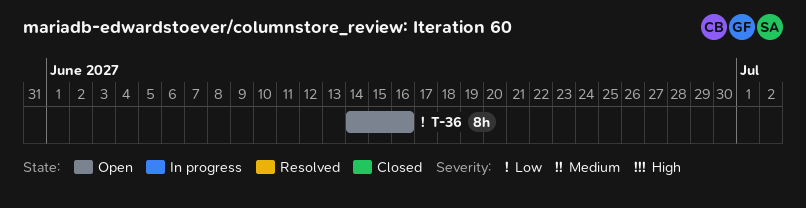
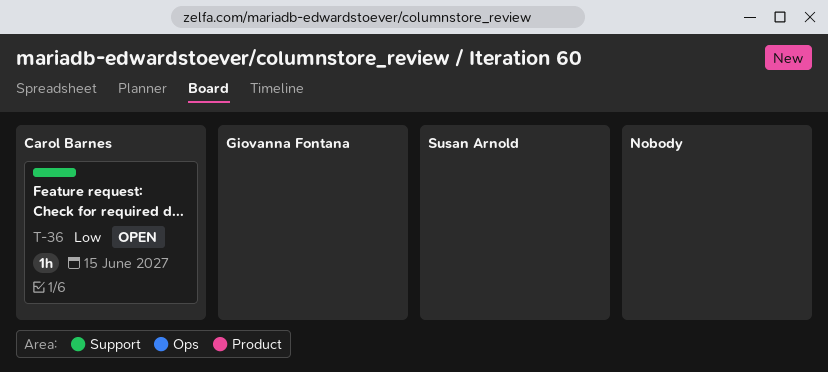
T-36, estimate: 8h -> 1h
T-36, due: Jun 16 -> Jun 15

